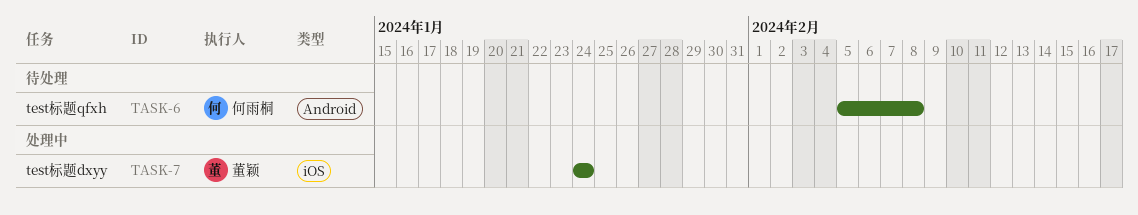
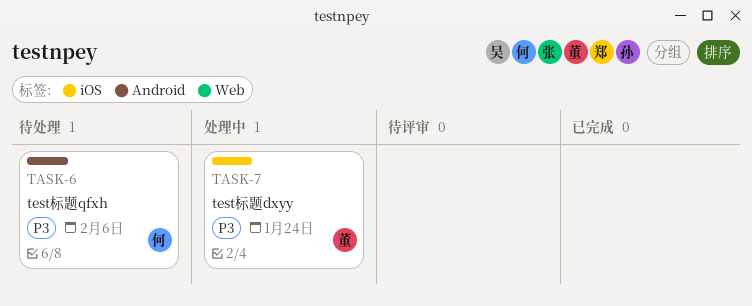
TASK-6, due: Feb 8 -> Feb 6

